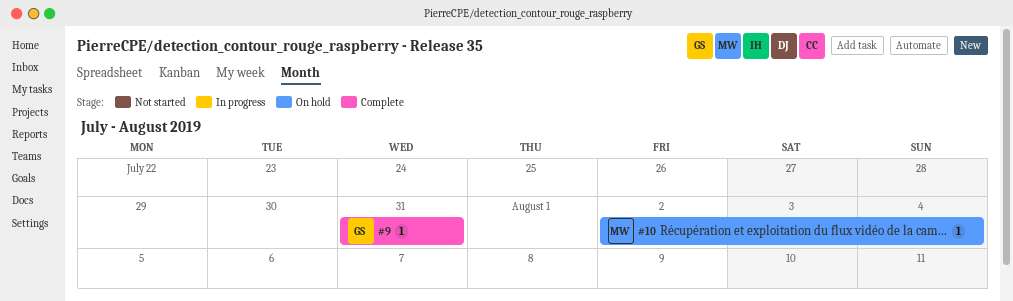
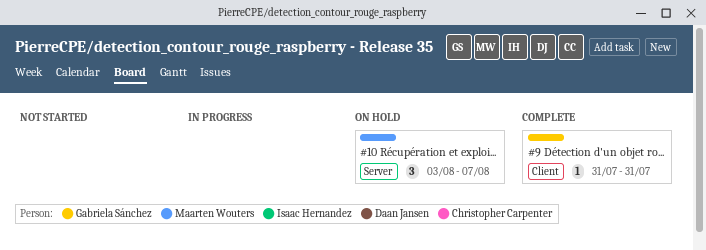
#10, estimate: 1 -> 3
#10, start: Aug 2 -> Aug 3
#10, due: Aug 4 -> Aug 7

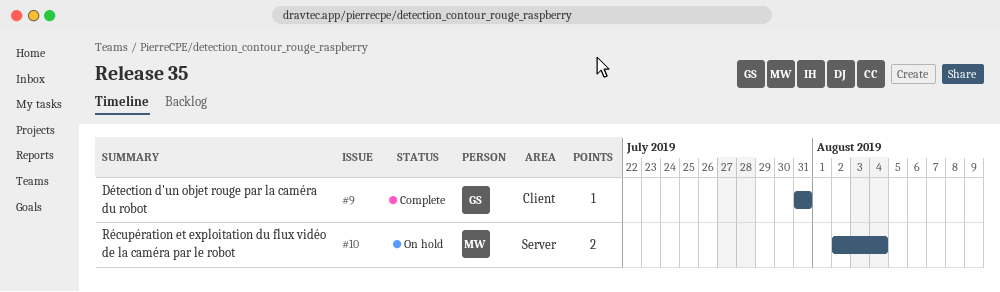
#10, estimate: 3 -> 2
#10, start: Aug 3 -> Aug 2
#10, due: Aug 7 -> Aug 4

